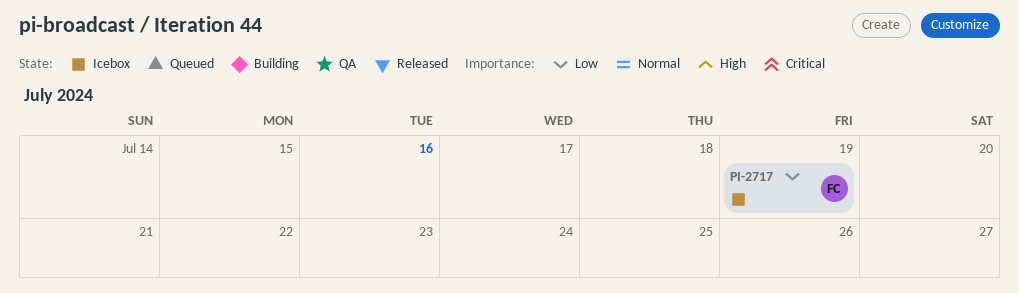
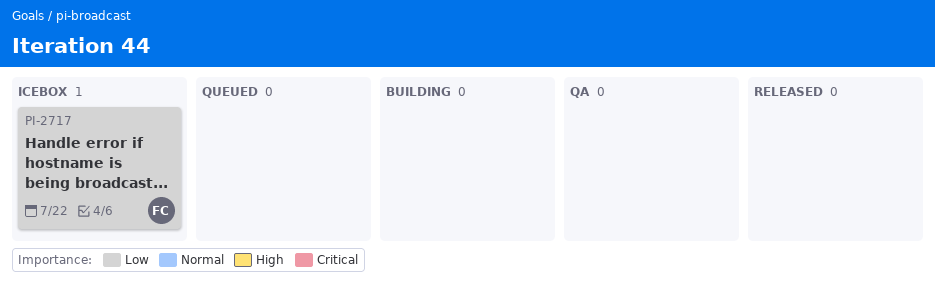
PI-2717, due: Jul 19 -> Jul 22

